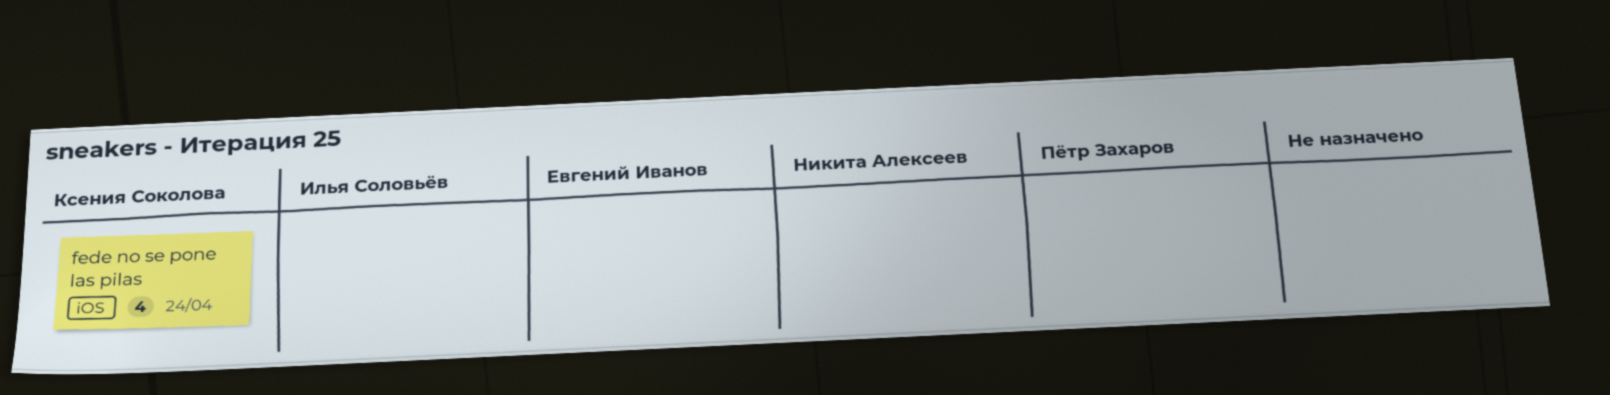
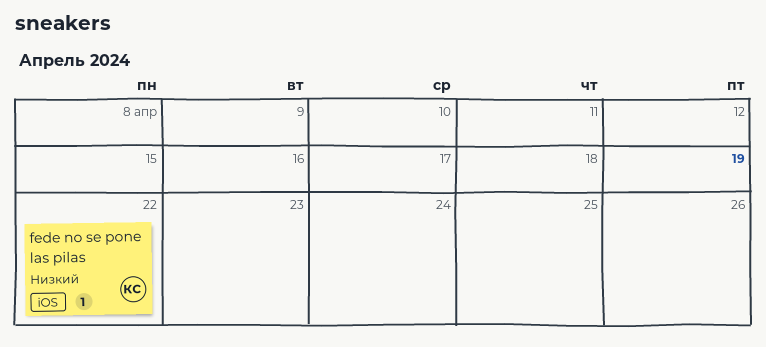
fede no se pone las pilas, estimate: 4 -> 1
fede no se pone las pilas, due: Apr 24 -> Apr 22

